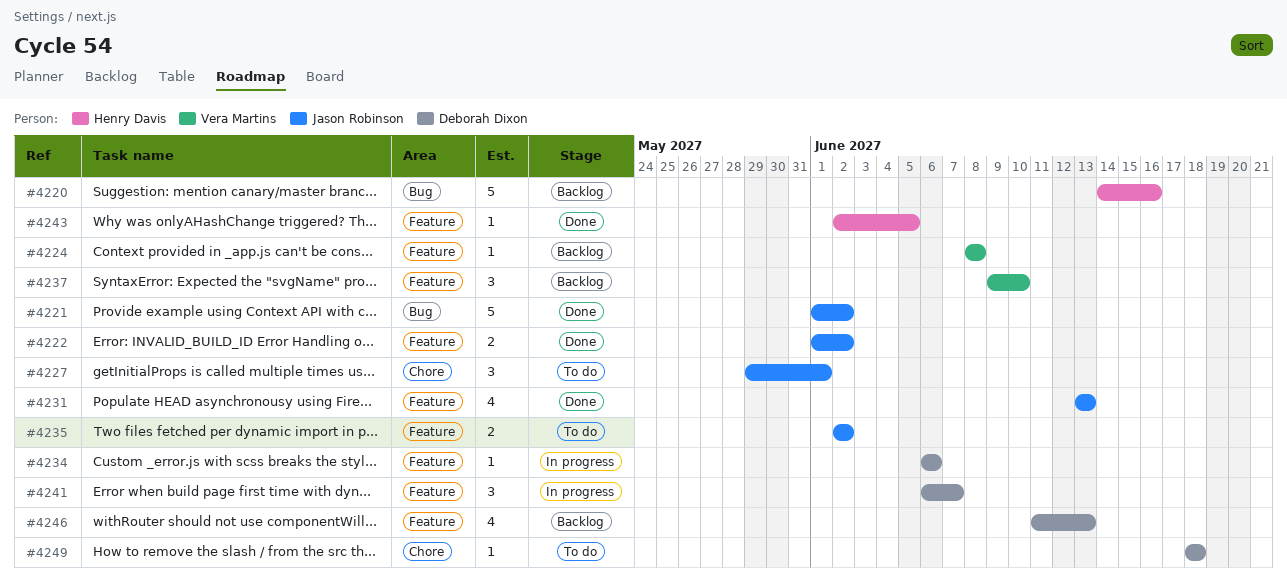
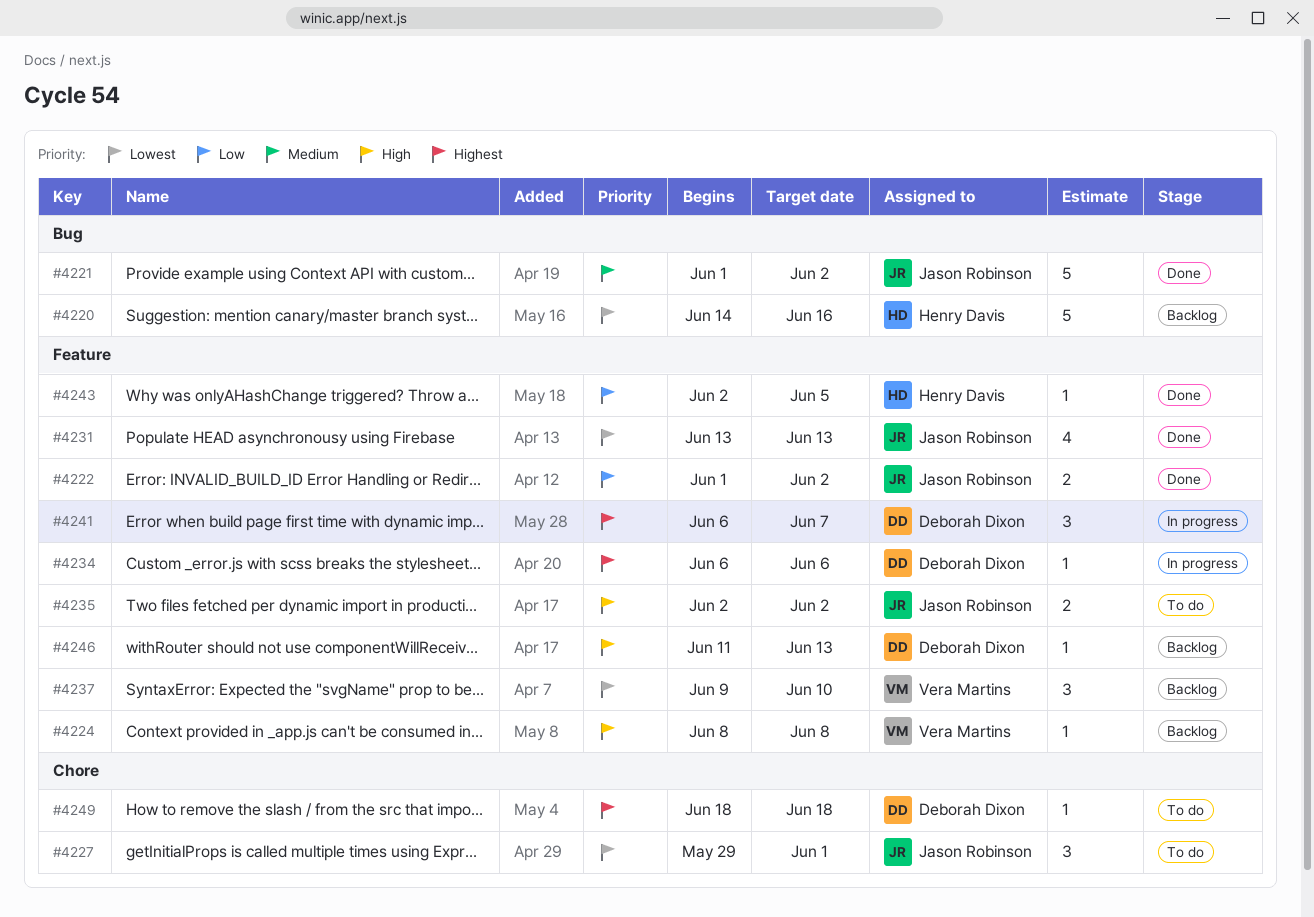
#4246, estimate: 4 -> 1

